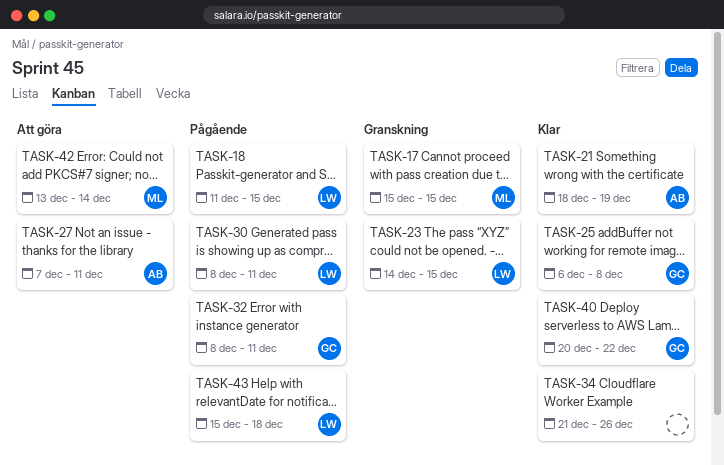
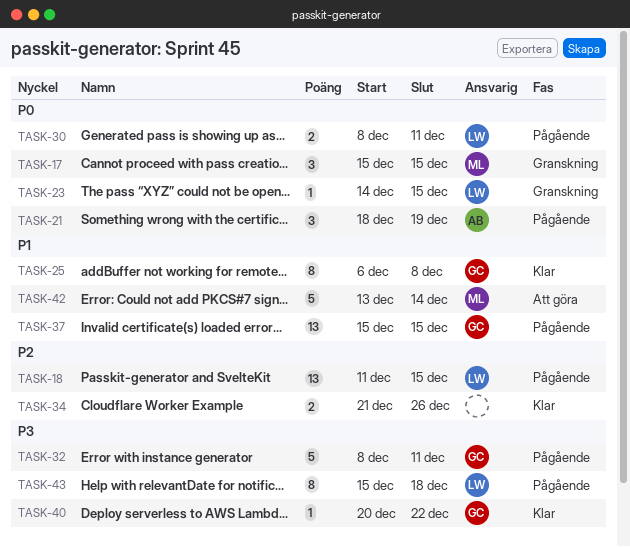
TASK-21, status: Klar -> Pågående
TASK-27: present -> none
TASK-37: none -> present

